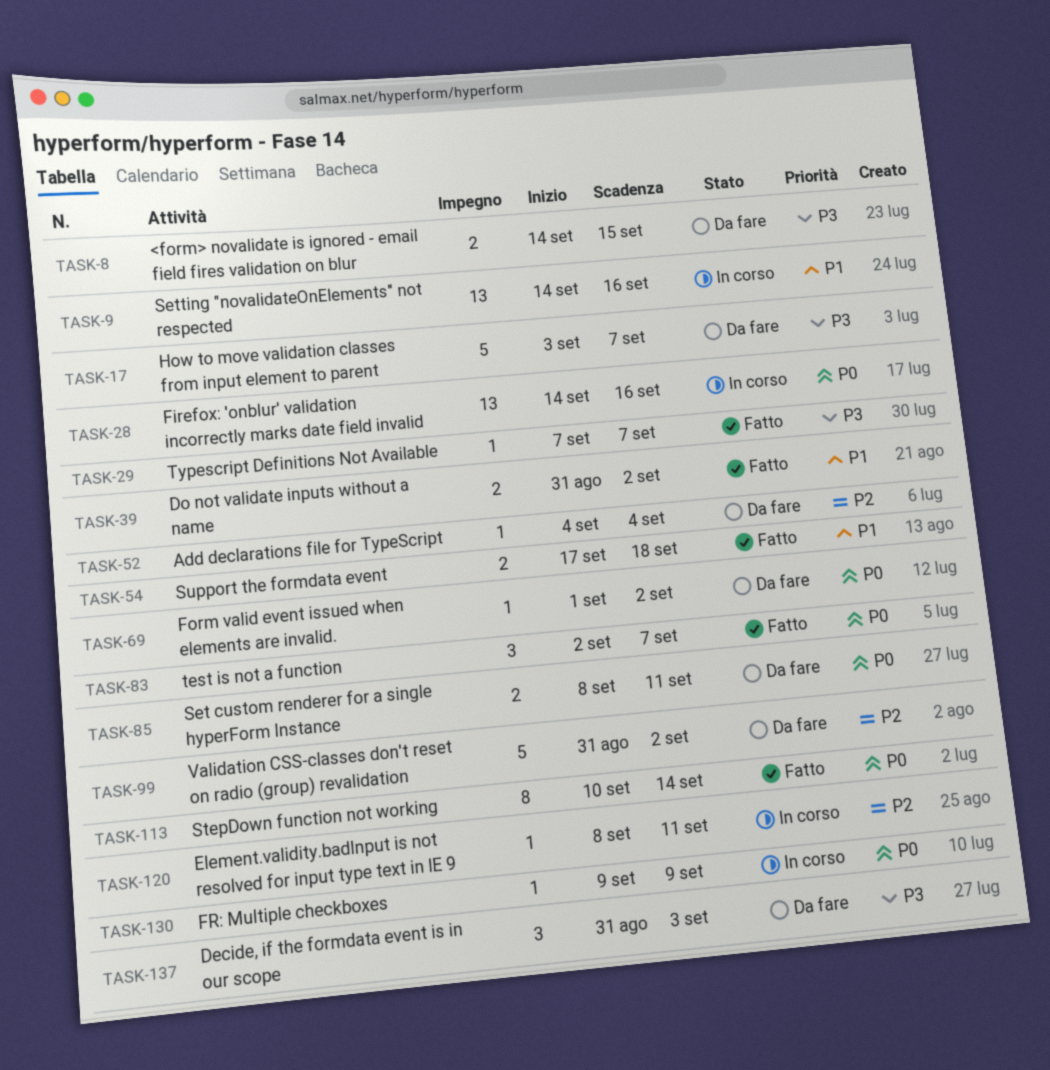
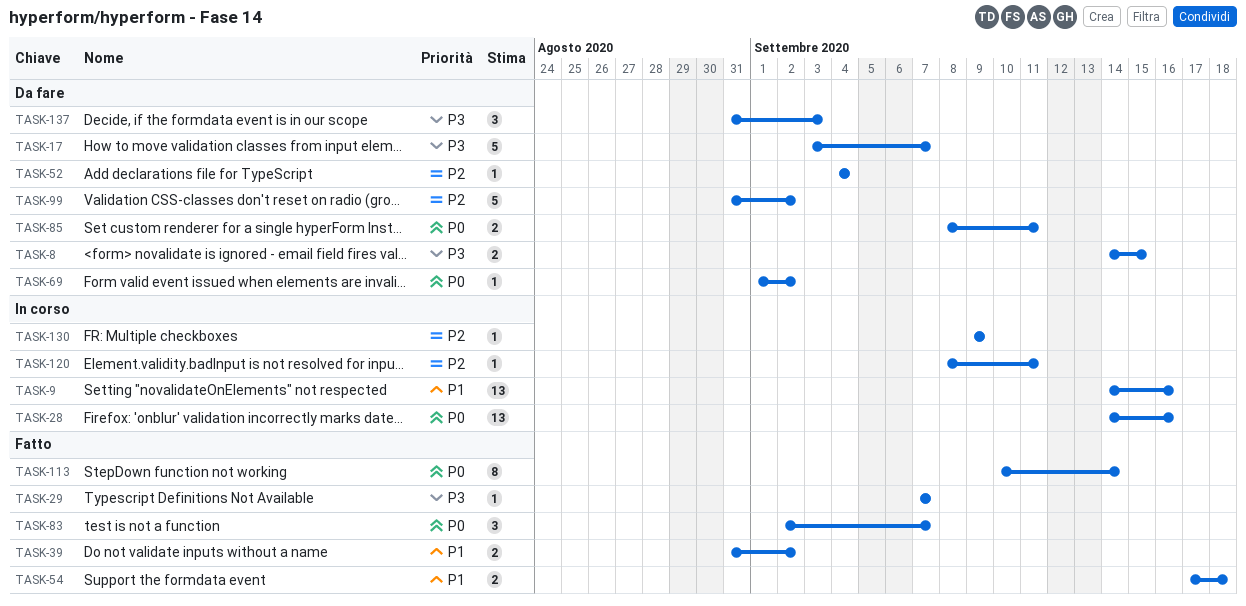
TASK-130, priority: P0 -> P2

